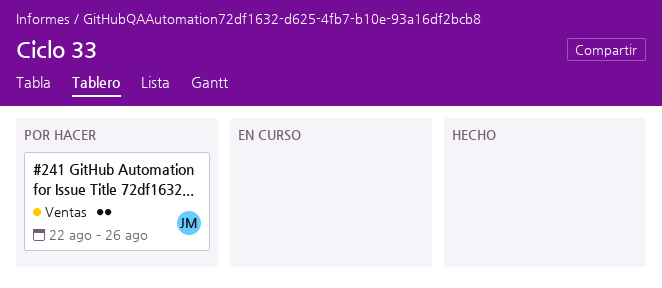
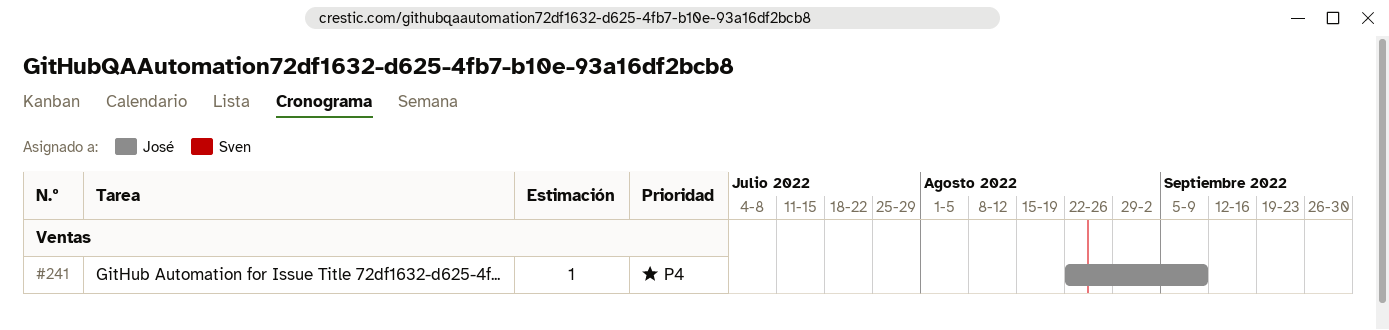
#241, estimate: 2 -> 1
#241, due: Aug 26 -> Sep 9

